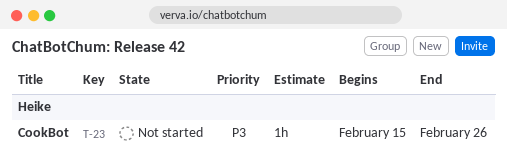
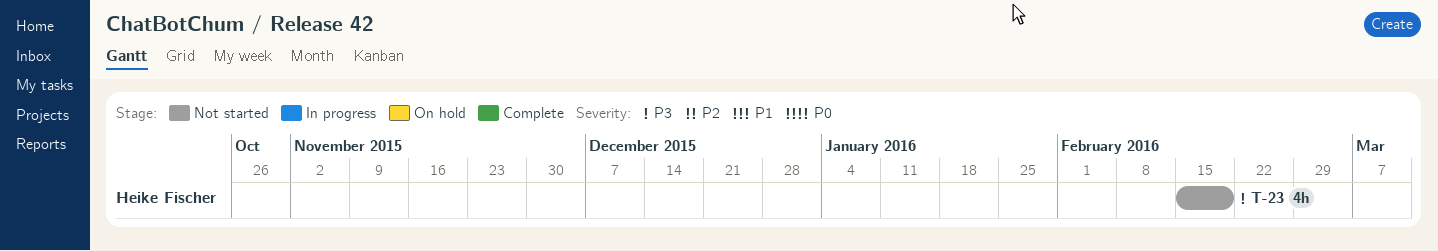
T-23, estimate: 1h -> 4h
T-23, due: Feb 26 -> Feb 19

